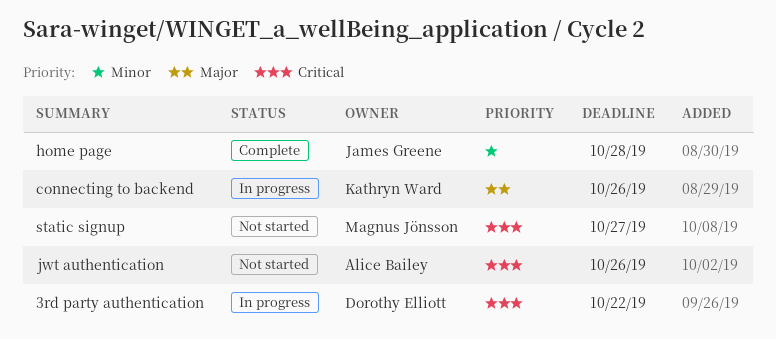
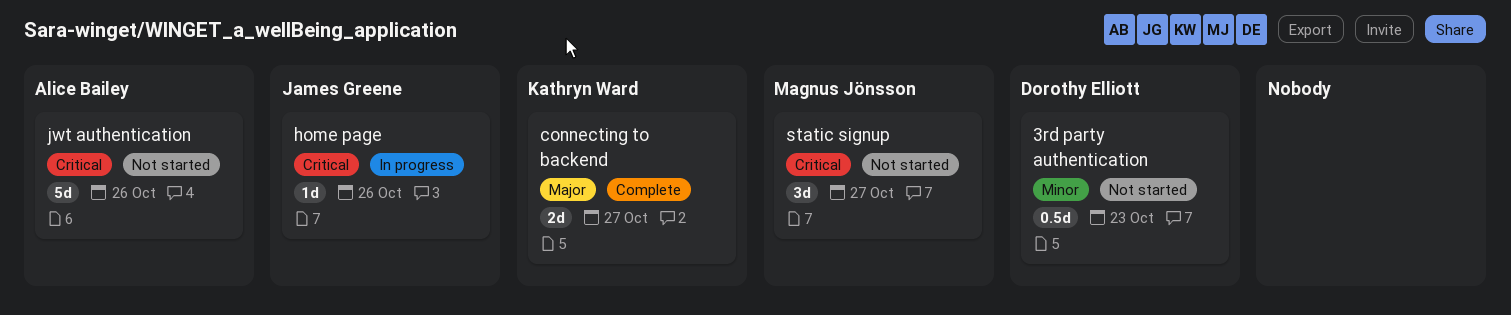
3rd party authentication, status: In progress -> Not started
3rd party authentication, priority: Critical -> Minor
3rd party authentication, due: Oct 22 -> Oct 23
connecting to backend, status: In progress -> Complete
connecting to backend, due: Oct 26 -> Oct 27
home page, status: Complete -> In progress
home page, priority: Minor -> Critical
home page, due: Oct 28 -> Oct 26

